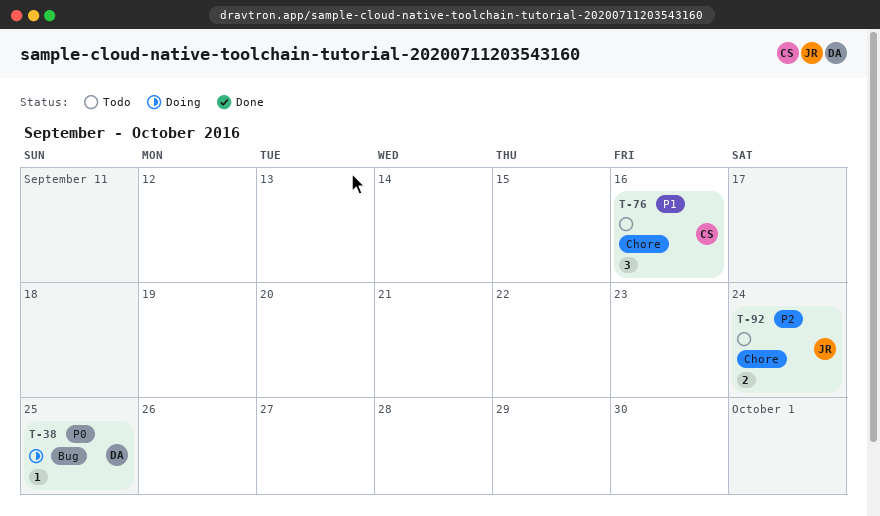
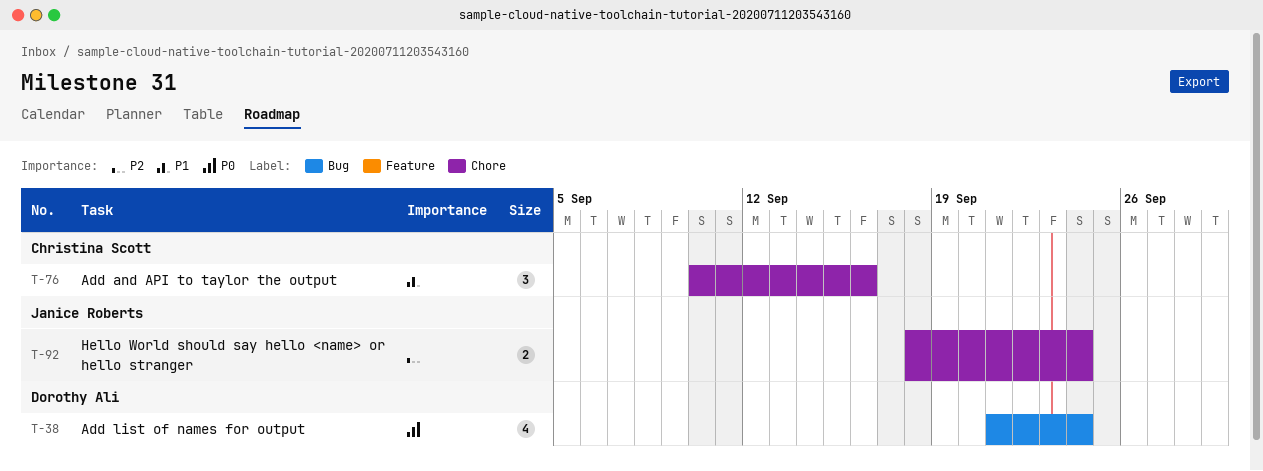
T-38, estimate: 1 -> 4
T-38, due: Sep 25 -> Sep 24

